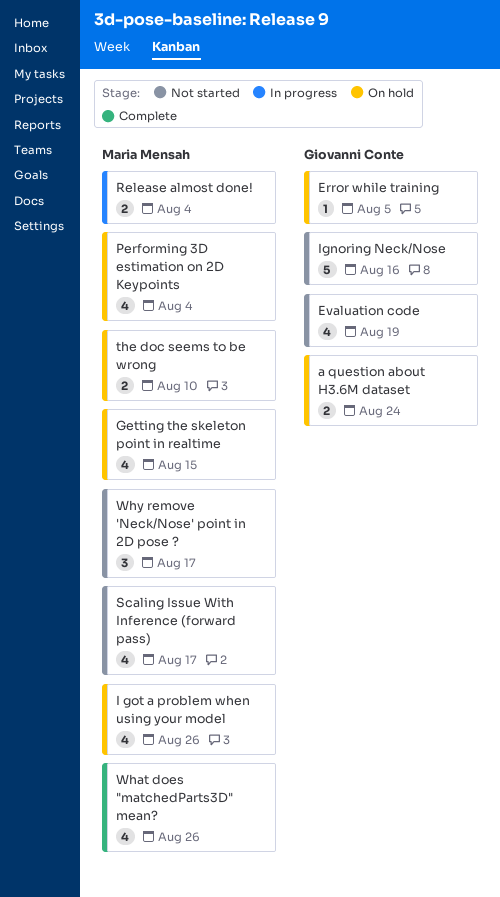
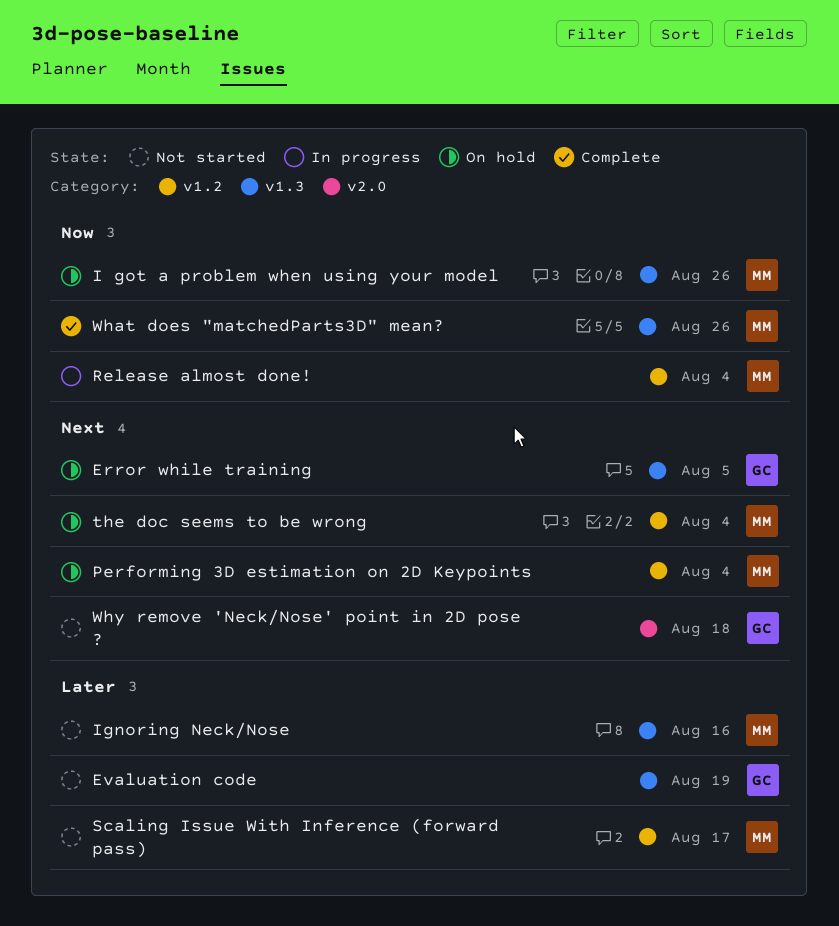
a question about H3.6M dataset: present -> none
Getting the skeleton point in realtime: present -> none
Ignoring Neck/Nose, owner: Giovanni Conte -> Maria Mensah
the doc seems to be wrong, due: Aug 10 -> Aug 4
Why remove 'Neck/Nose' point in 2D pose ?, owner: Maria Mensah -> Giovanni Conte
Why remove 'Neck/Nose' point in 2D pose ?, due: Aug 17 -> Aug 18

